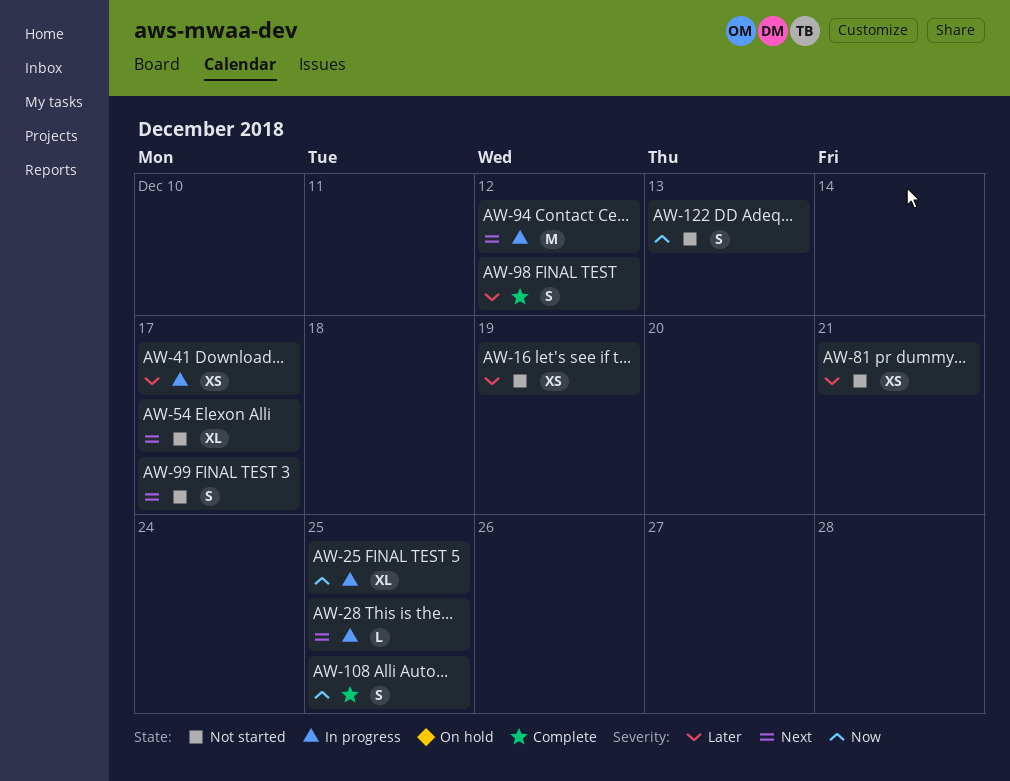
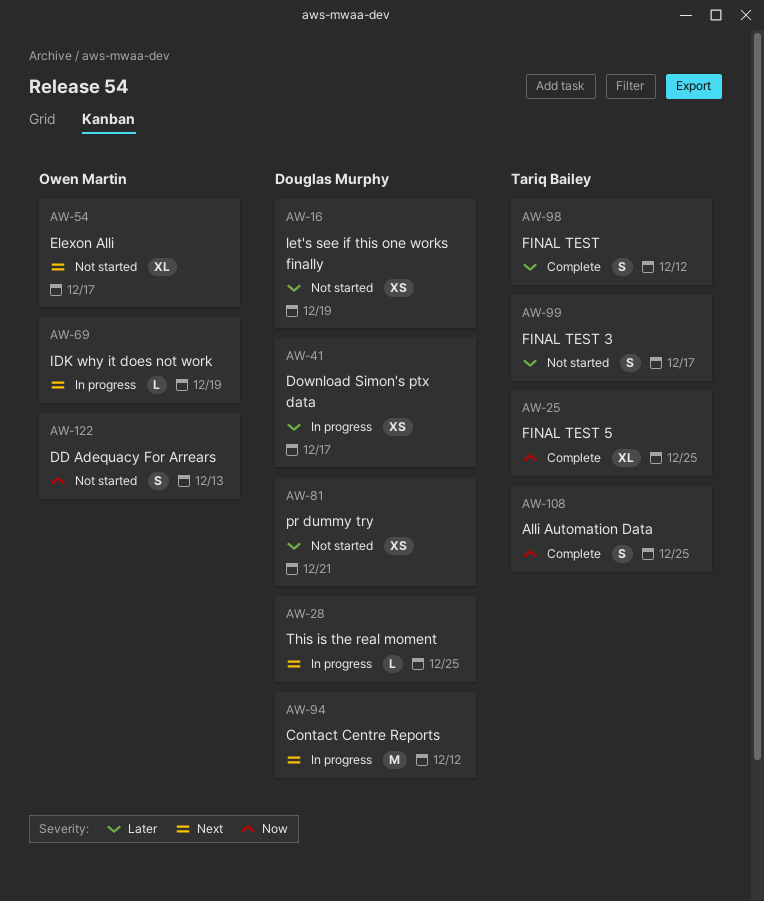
AW-25, status: In progress -> Complete
AW-69: none -> present
AW-99, priority: Next -> Later

